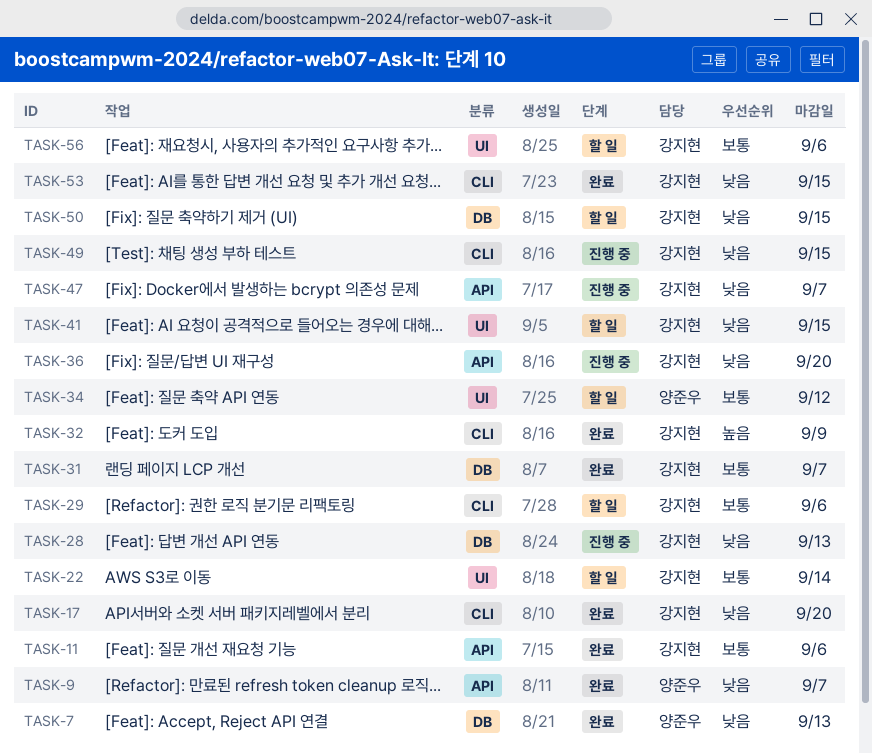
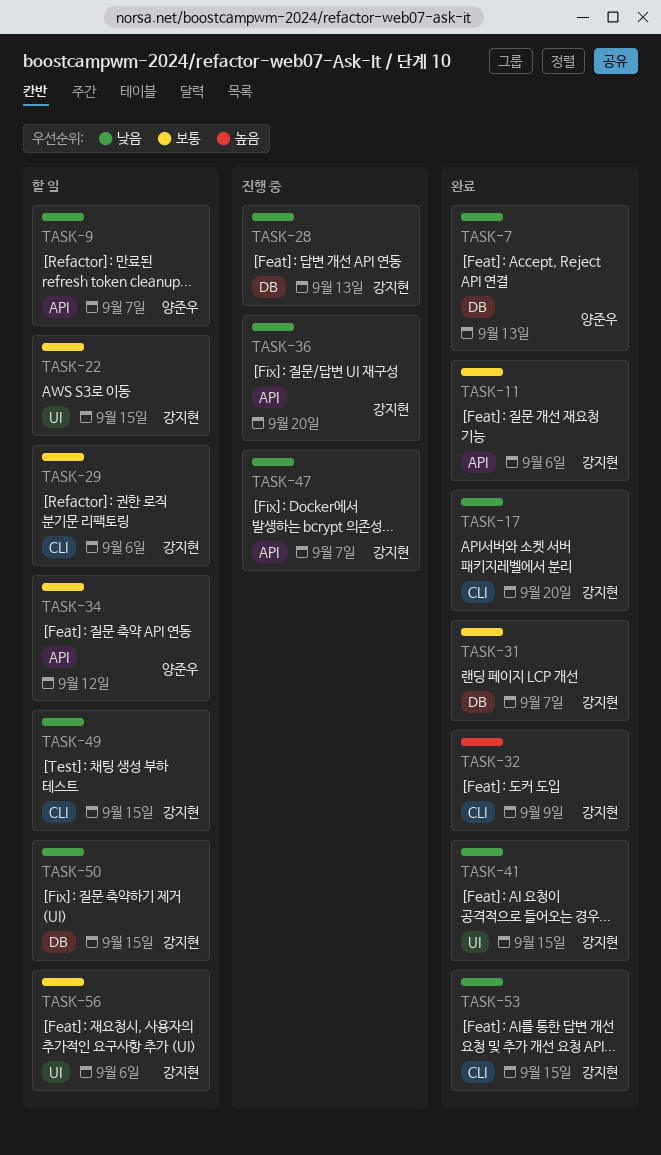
TASK-9, status: 완료 -> 할 일
TASK-22, due: Sep 14 -> Sep 15
TASK-34, label: UI -> API
TASK-41, status: 할 일 -> 완료
TASK-49, status: 진행 중 -> 할 일

